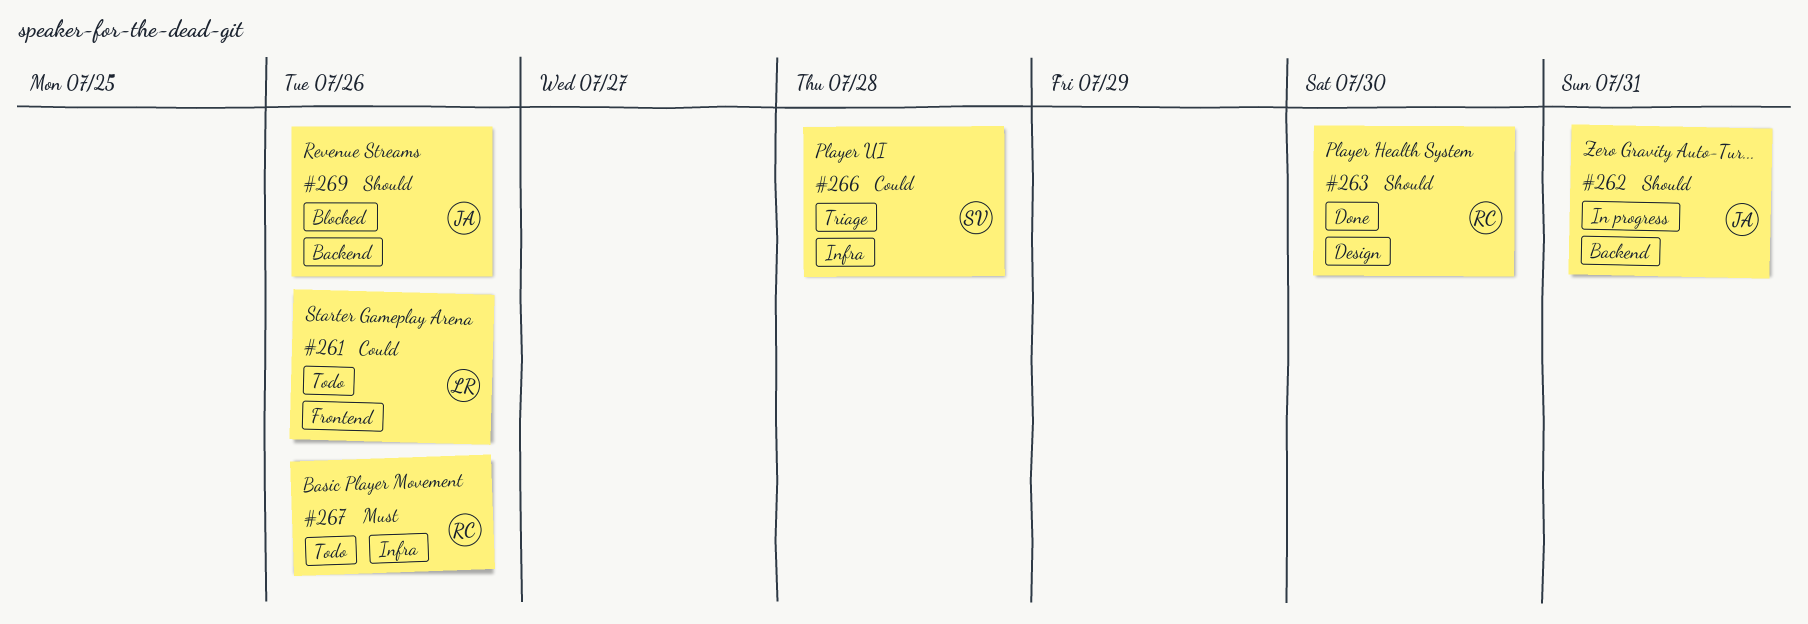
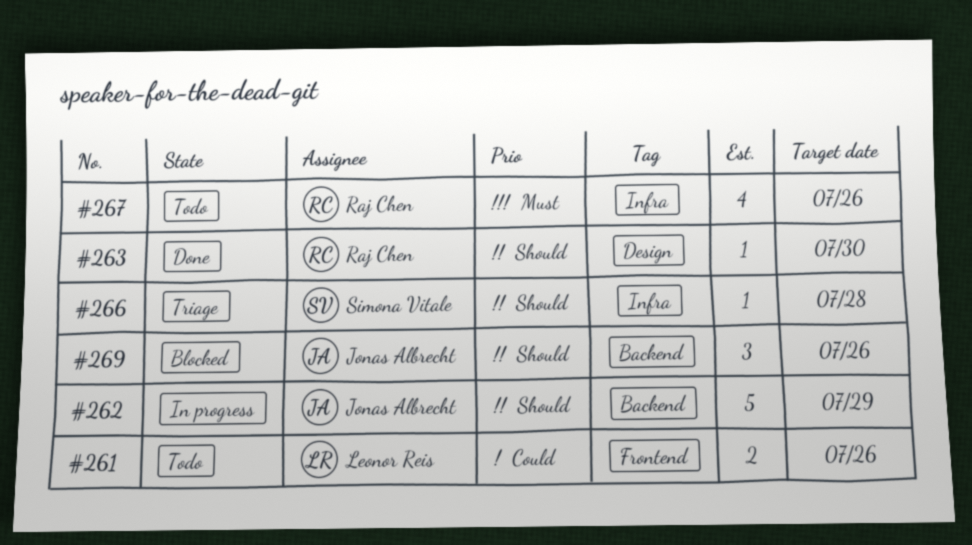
#262, due: Jul 31 -> Jul 29
#266, priority: Could -> Should

